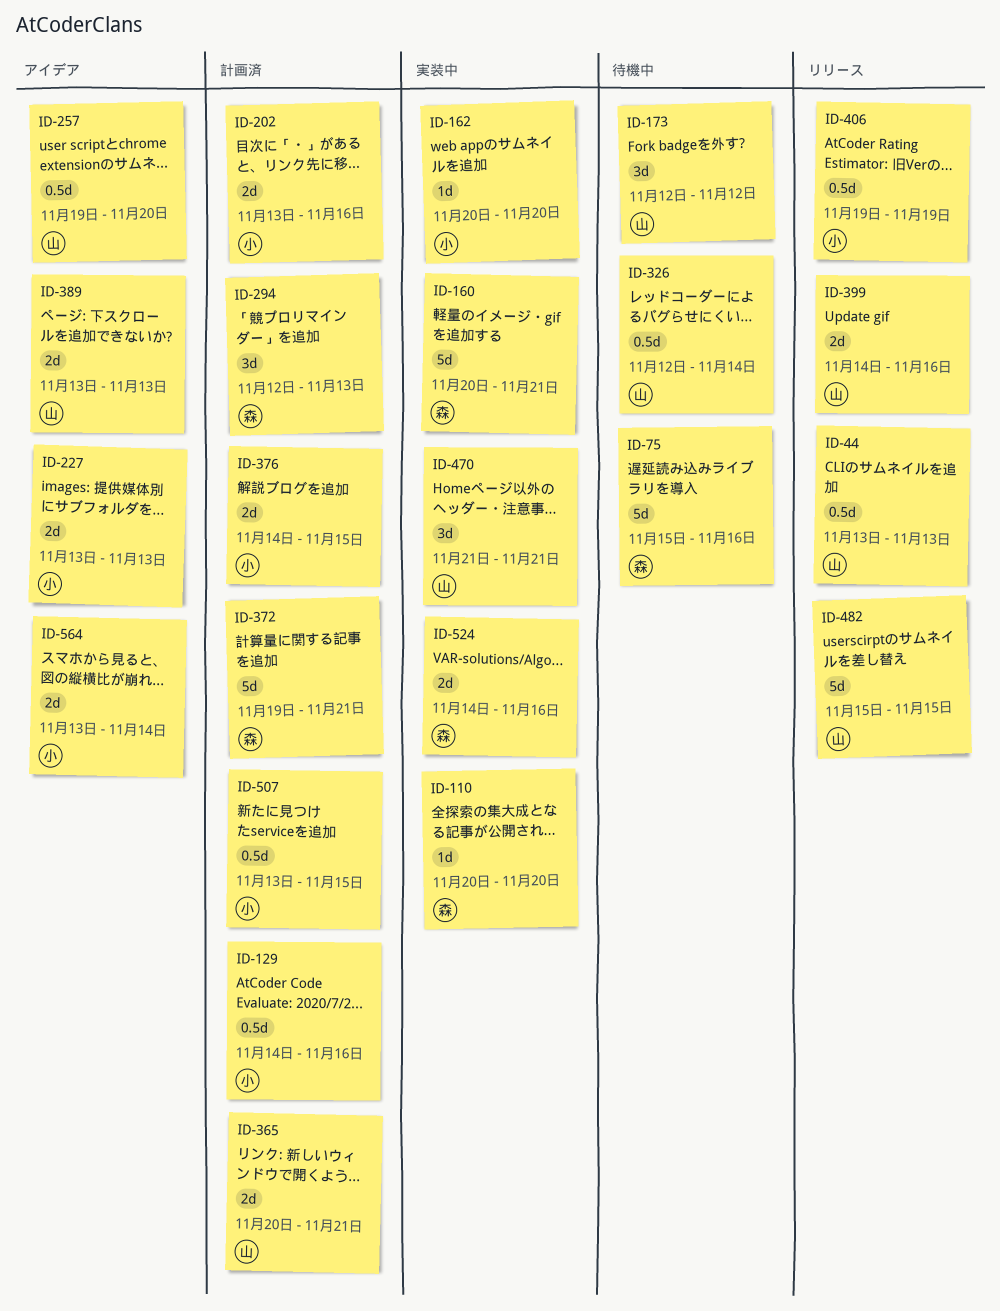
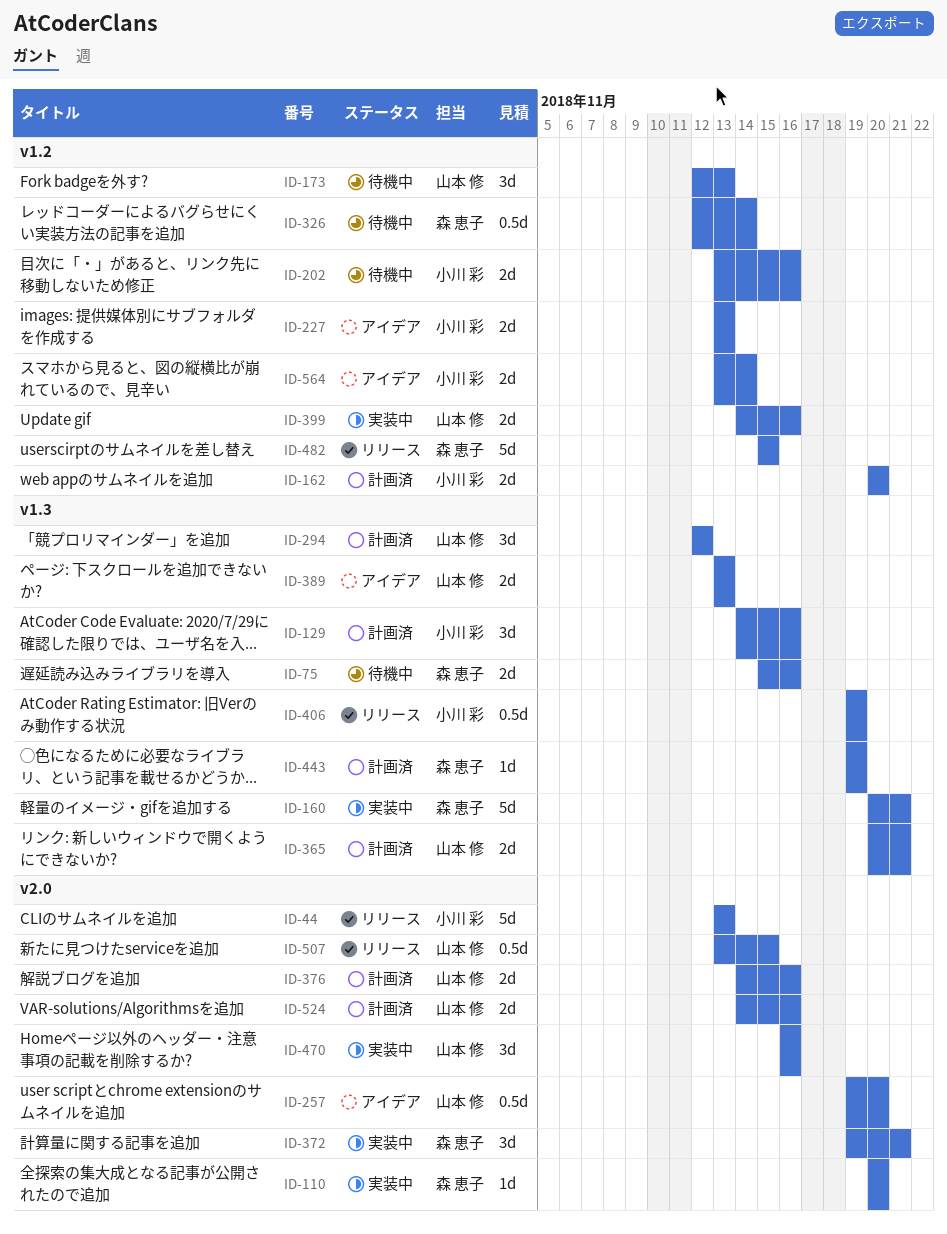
ID-44, owner: 山本 修 -> 小川 彩
ID-44, estimate: 0.5d -> 5d
ID-75, estimate: 5d -> 2d
ID-129, estimate: 0.5d -> 3d
ID-162, status: 実装中 -> 計画済
ID-162, estimate: 1d -> 2d
ID-173, due: Nov 12 -> Nov 13
ID-202, status: 計画済 -> 待機中
ID-294, owner: 森 恵子 -> 山本 修
ID-294, due: Nov 13 -> Nov 12
ID-326, owner: 山本 修 -> 森 恵子
ID-372, status: 計画済 -> 実装中
ID-372, estimate: 5d -> 3d
ID-376, owner: 小川 彩 -> 山本 修
ID-376, due: Nov 15 -> Nov 16
ID-399, status: リリース -> 実装中
ID-443: none -> present
ID-470, start: Nov 21 -> Nov 16
ID-470, due: Nov 21 -> Nov 16
ID-482, owner: 山本 修 -> 森 恵子
ID-507, status: 計画済 -> リリース
ID-507, owner: 小川 彩 -> 山本 修
ID-524, status: 実装中 -> 計画済
ID-524, owner: 森 恵子 -> 山本 修

